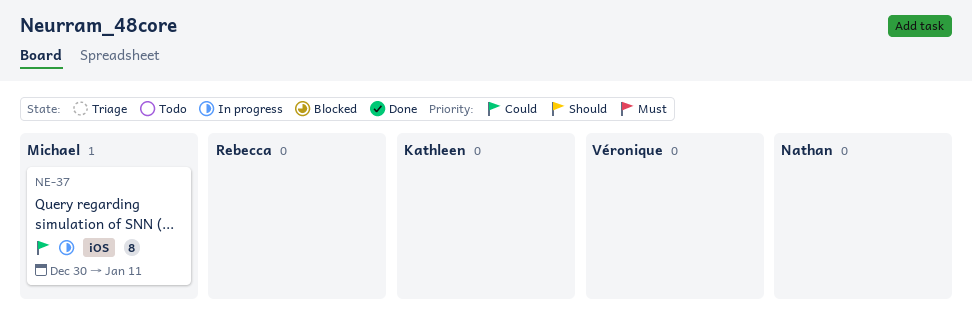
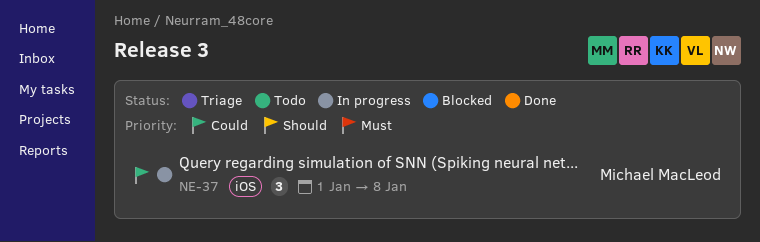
NE-37, estimate: 8 -> 3
NE-37, start: Dec 30 -> Jan 1
NE-37, due: Jan 11 -> Jan 8

